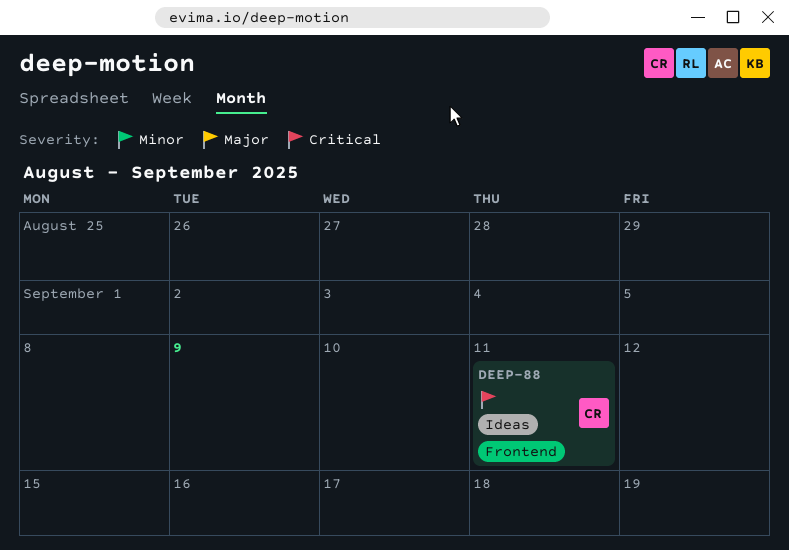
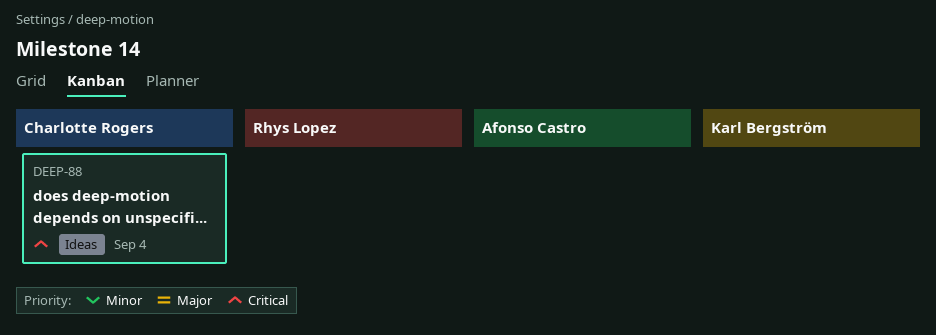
DEEP-88, due: Sep 11 -> Sep 4

